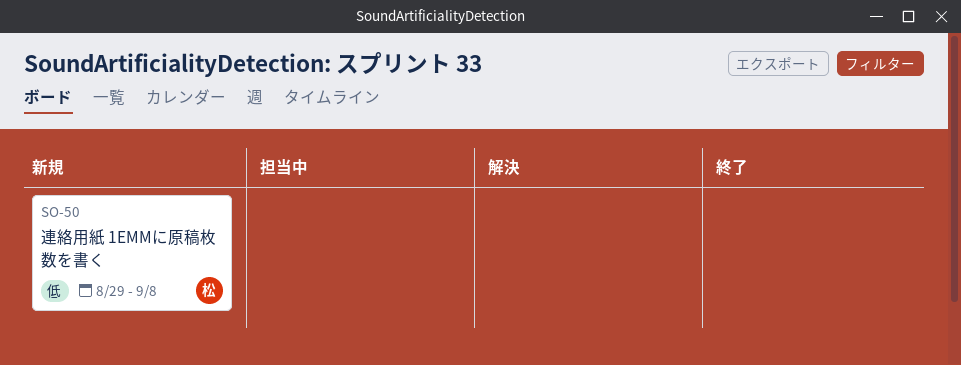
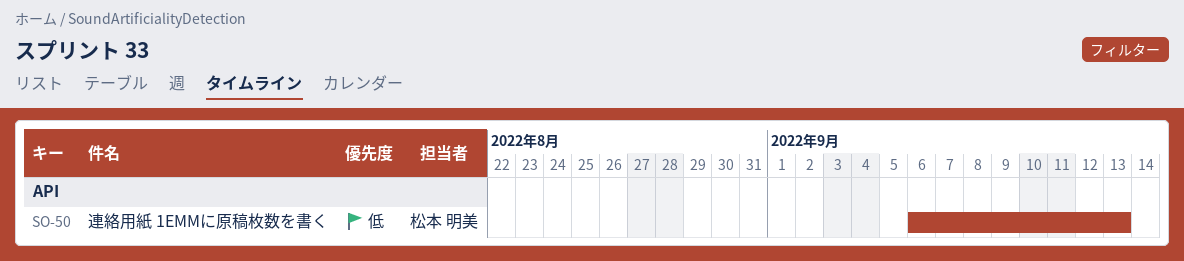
SO-50, start: Aug 29 -> Sep 6
SO-50, due: Sep 8 -> Sep 13

